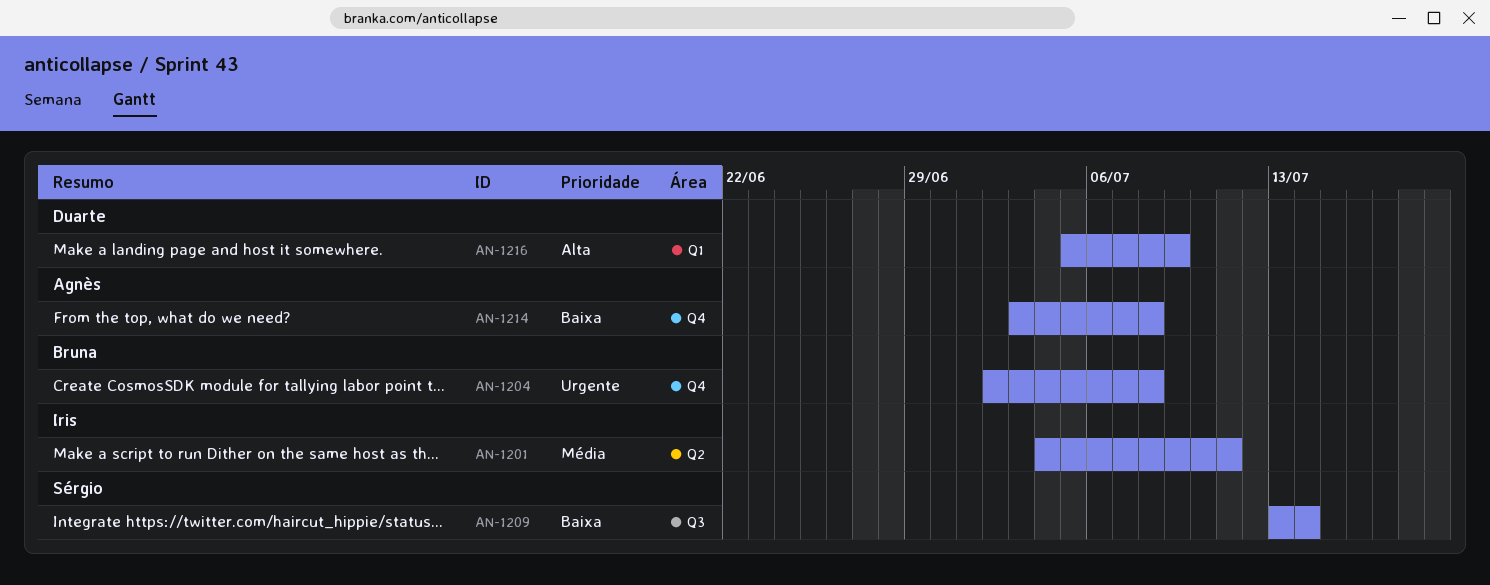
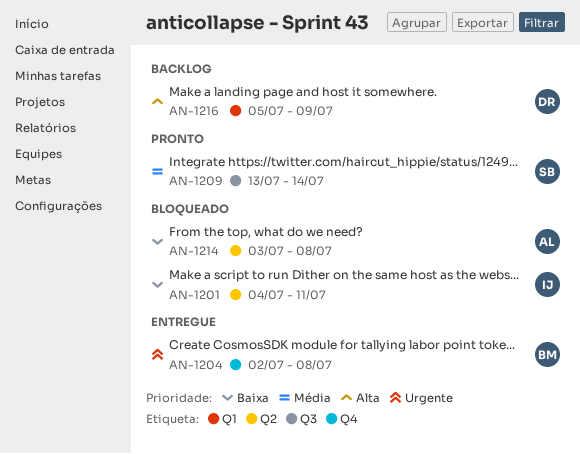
AN-1201, priority: Média -> Baixa
AN-1209, priority: Baixa -> Média
AN-1214, label: Q4 -> Q2

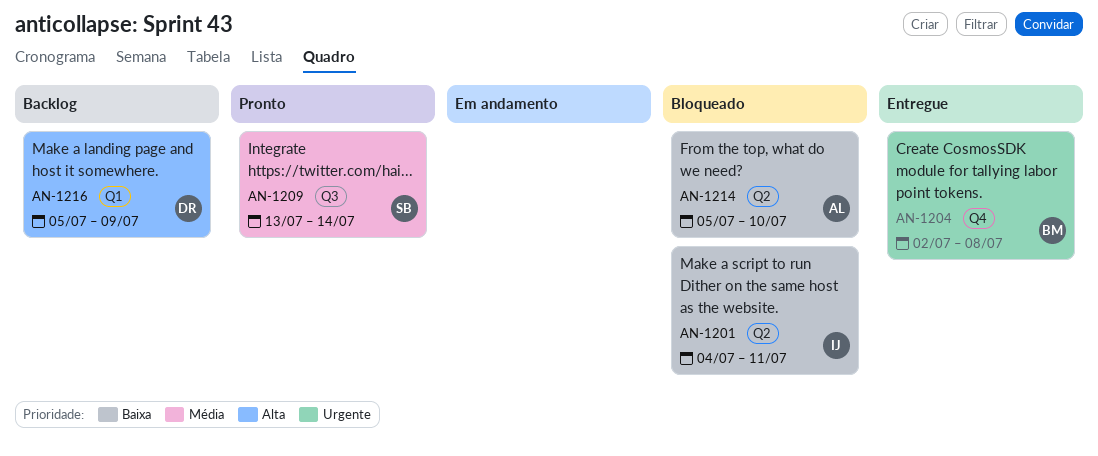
AN-1214, start: Jul 3 -> Jul 5
AN-1214, due: Jul 8 -> Jul 10

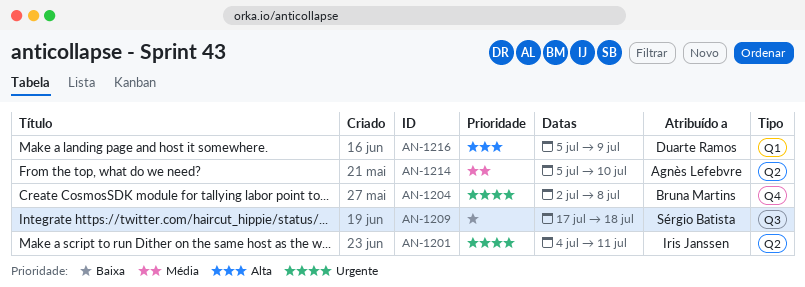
AN-1201, priority: Baixa -> Urgente
AN-1209, priority: Média -> Baixa
AN-1209, start: Jul 13 -> Jul 17
AN-1209, due: Jul 14 -> Jul 18
AN-1214, priority: Baixa -> Média

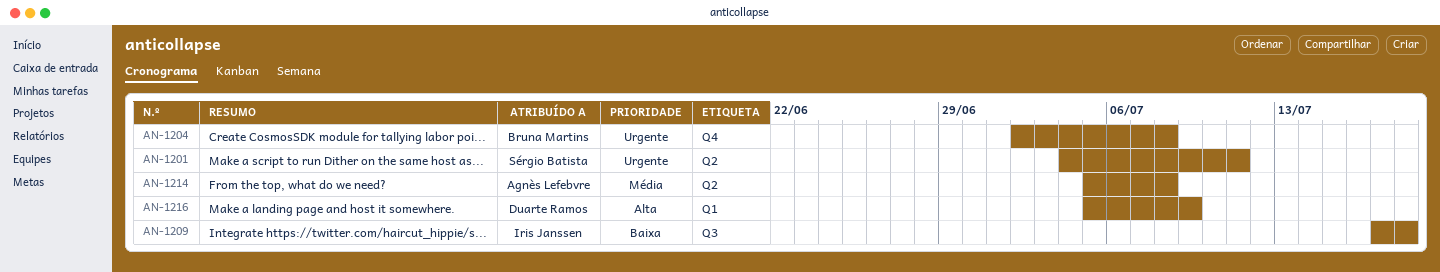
AN-1201, owner: Iris Janssen -> Sérgio Batista
AN-1209, owner: Sérgio Batista -> Iris Janssen
AN-1214, due: Jul 10 -> Jul 8

